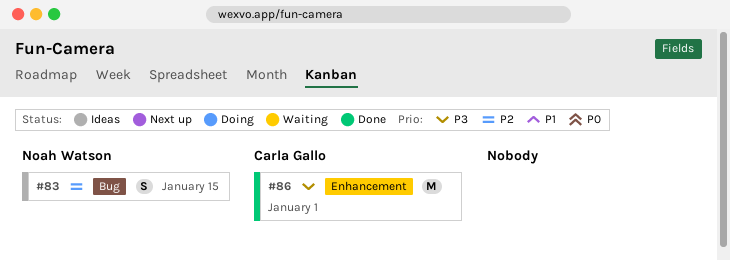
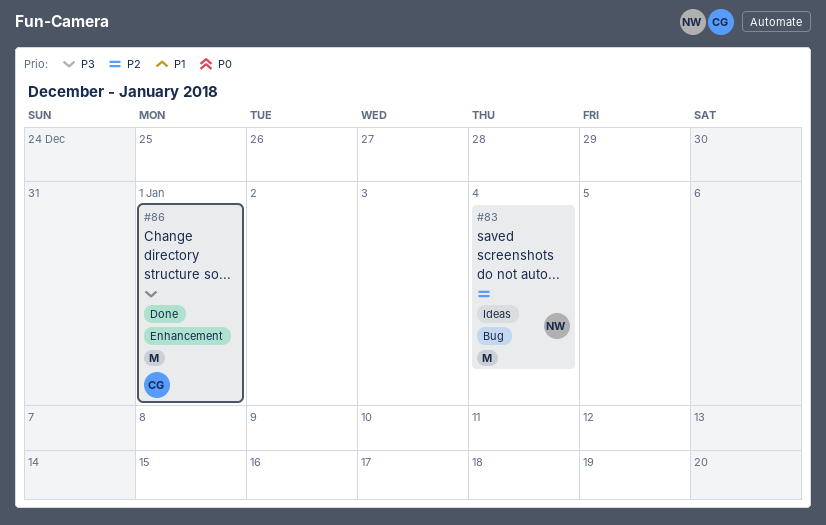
#83, estimate: S -> M
#83, due: Jan 15 -> Jan 4

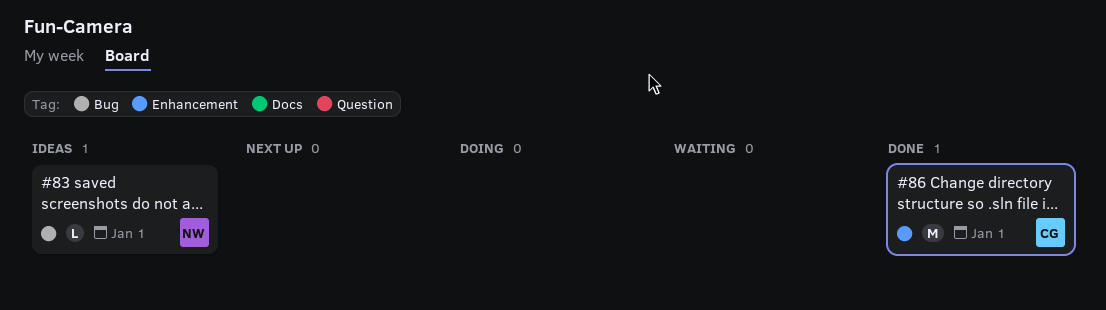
#83, estimate: M -> L
#83, due: Jan 4 -> Jan 1

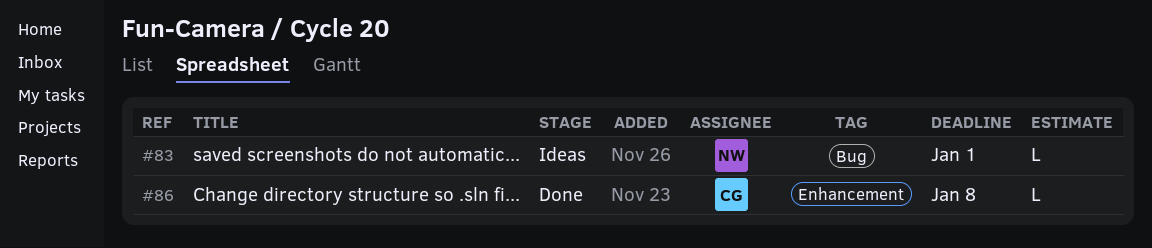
#86, estimate: M -> L
#86, due: Jan 1 -> Jan 8

